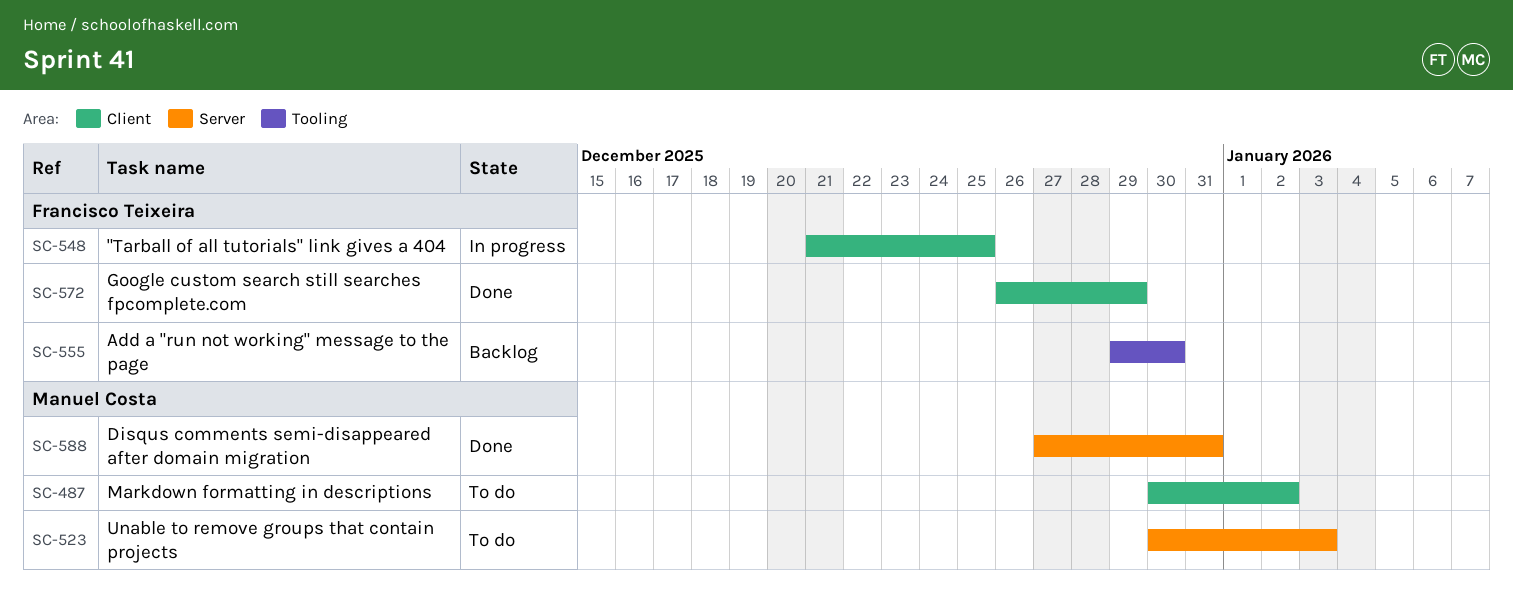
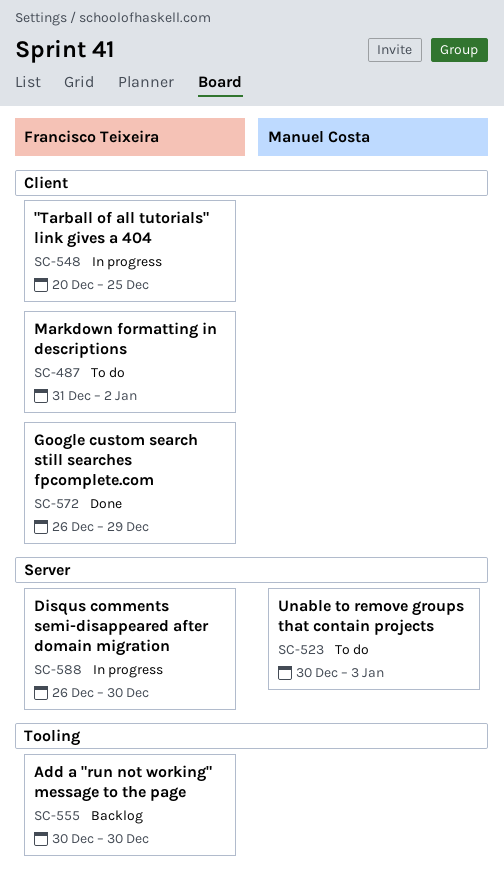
SC-487, owner: Manuel Costa -> Francisco Teixeira
SC-487, start: Dec 30 -> Dec 31
SC-548, start: Dec 21 -> Dec 20
SC-555, start: Dec 29 -> Dec 30
SC-588, status: Done -> In progress
SC-588, owner: Manuel Costa -> Francisco Teixeira
SC-588, start: Dec 27 -> Dec 26
SC-588, due: Dec 31 -> Dec 30

